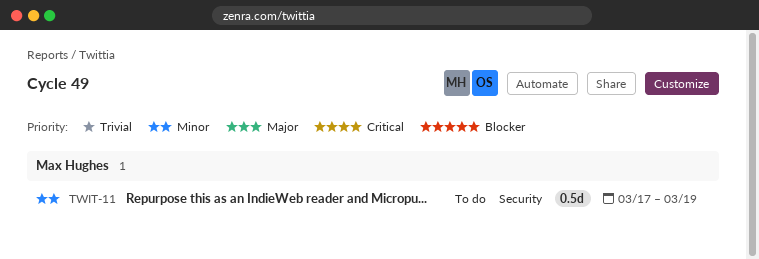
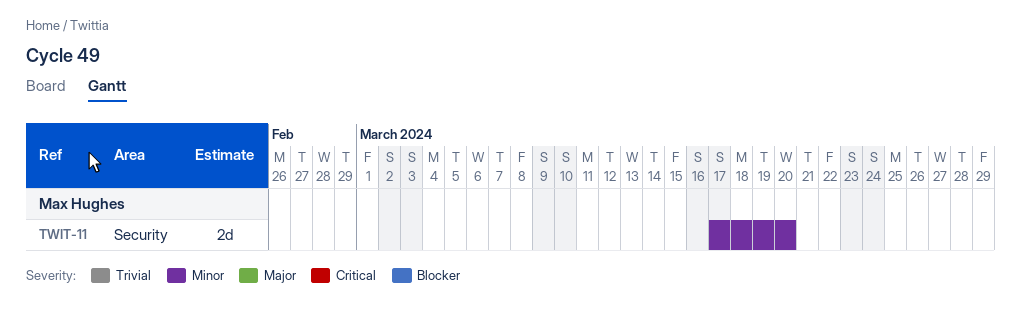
TWIT-11, estimate: 0.5d -> 2d
TWIT-11, due: Mar 19 -> Mar 20

